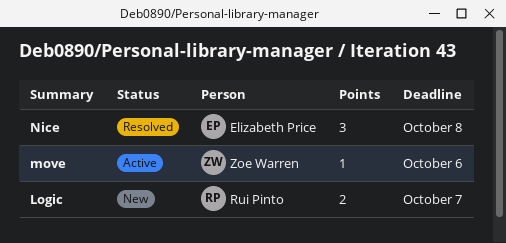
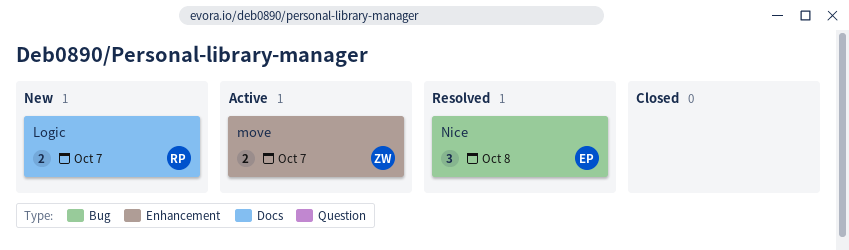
move, estimate: 1 -> 2
move, due: Oct 6 -> Oct 7

